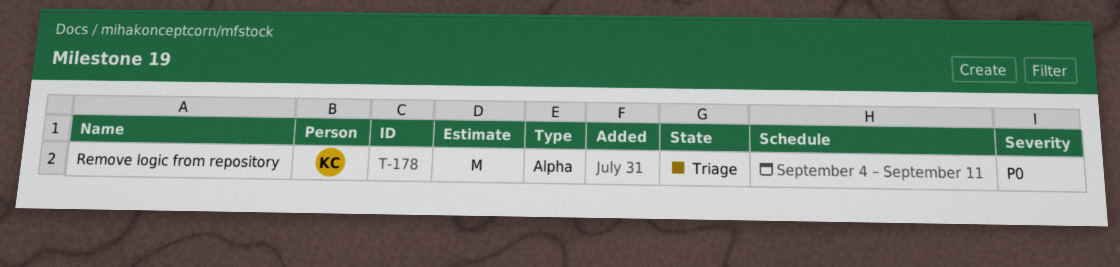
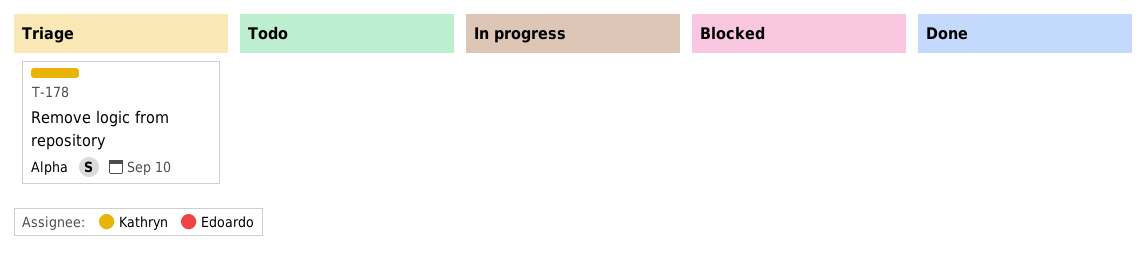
T-178, estimate: M -> S
T-178, due: Sep 11 -> Sep 10

